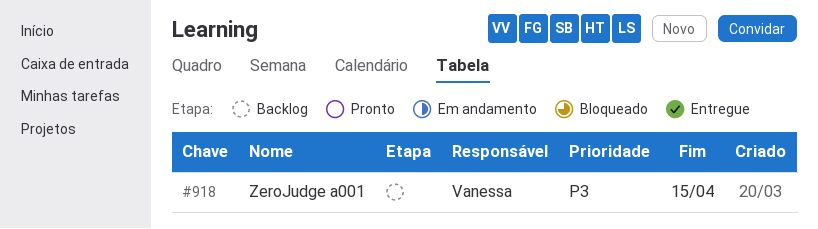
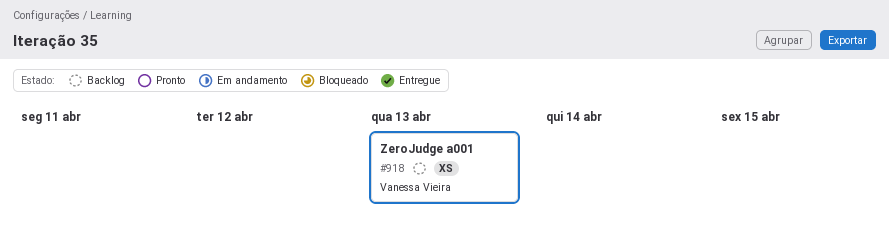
#918, due: Apr 15 -> Apr 13

